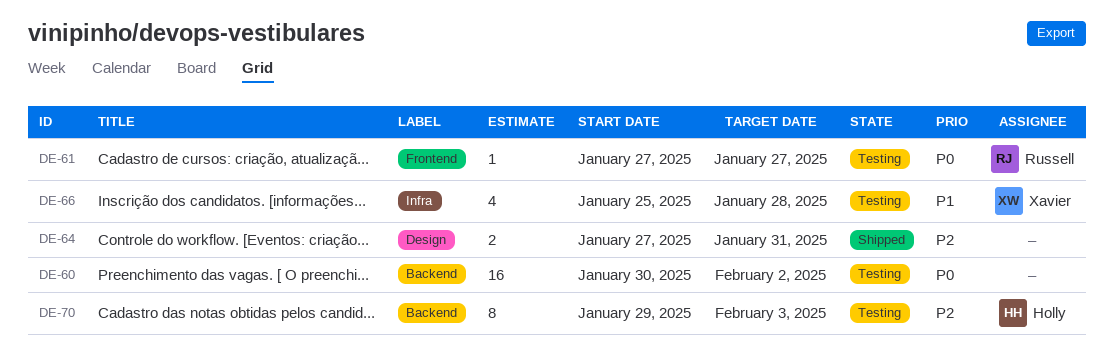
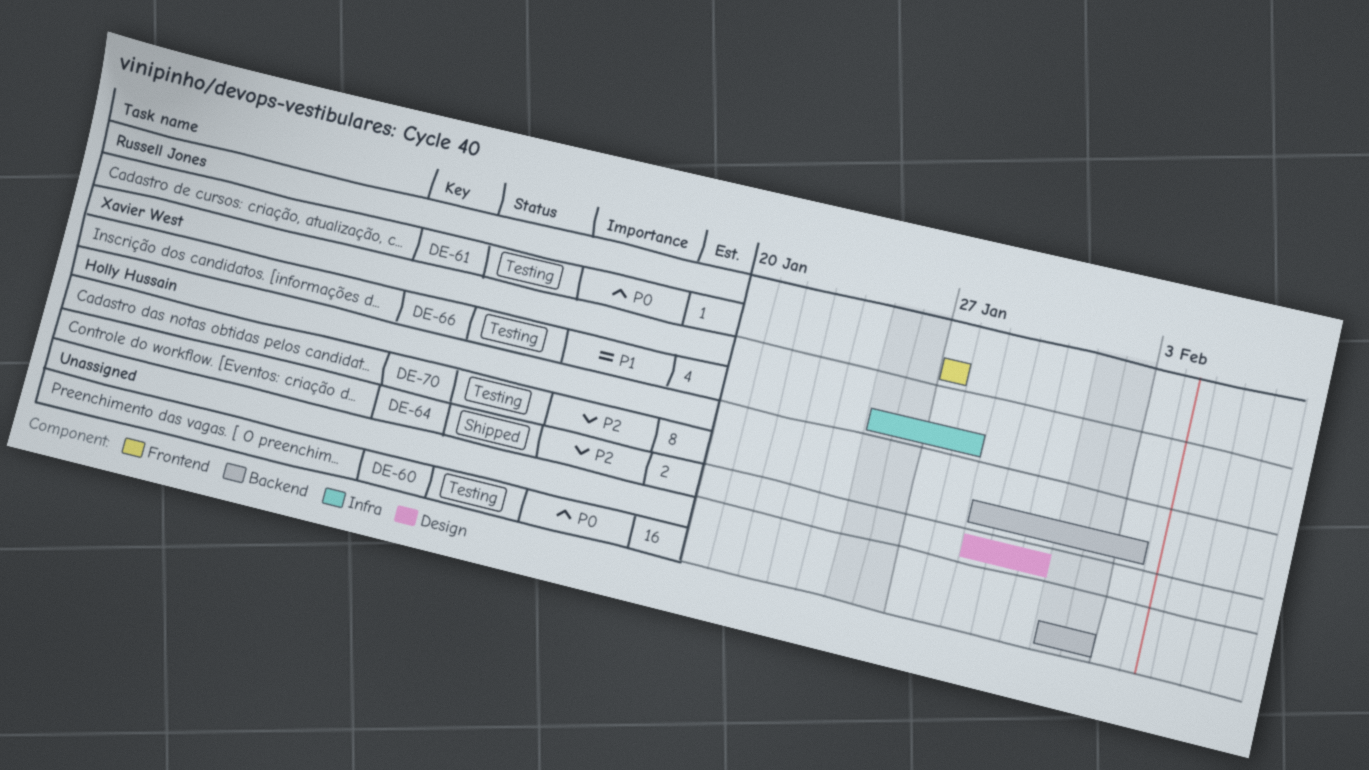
DE-60, start: Jan 30 -> Feb 1
DE-64, owner: none -> Holly Hussain
DE-64, start: Jan 27 -> Jan 29

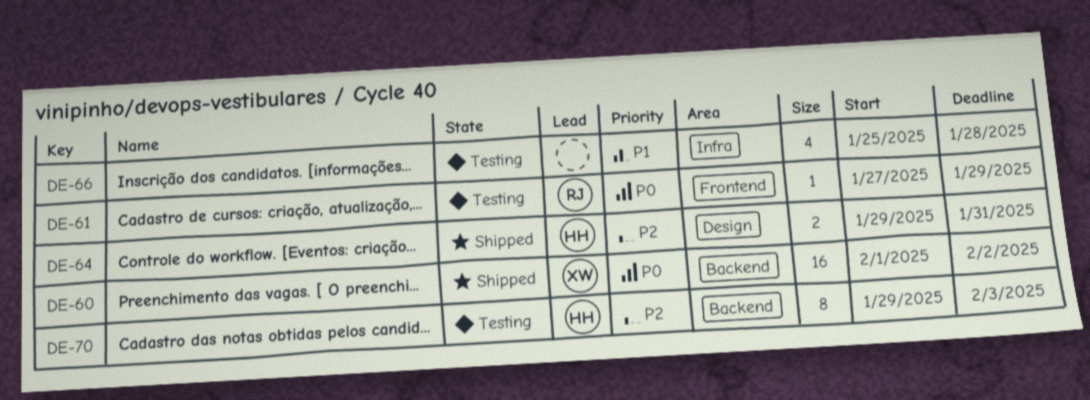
DE-60, status: Testing -> Shipped
DE-60, owner: none -> Xavier West
DE-61, due: Jan 27 -> Jan 29
DE-66, owner: Xavier West -> none

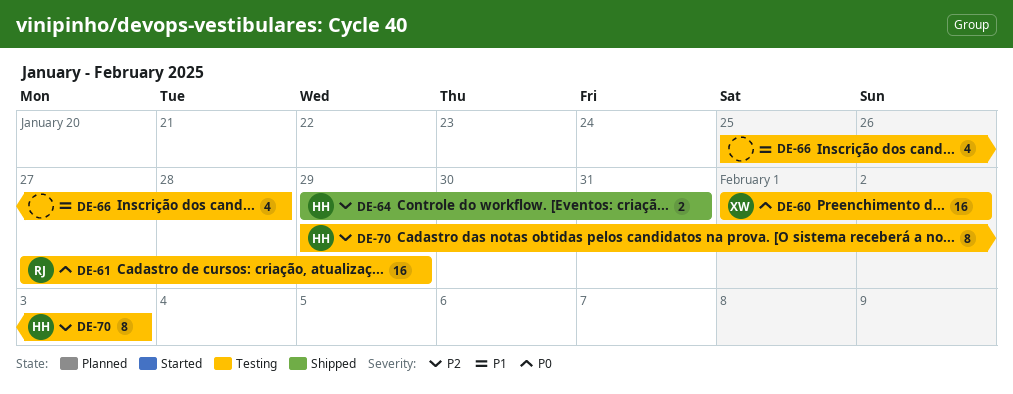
DE-60, status: Shipped -> Testing
DE-61, estimate: 1 -> 16

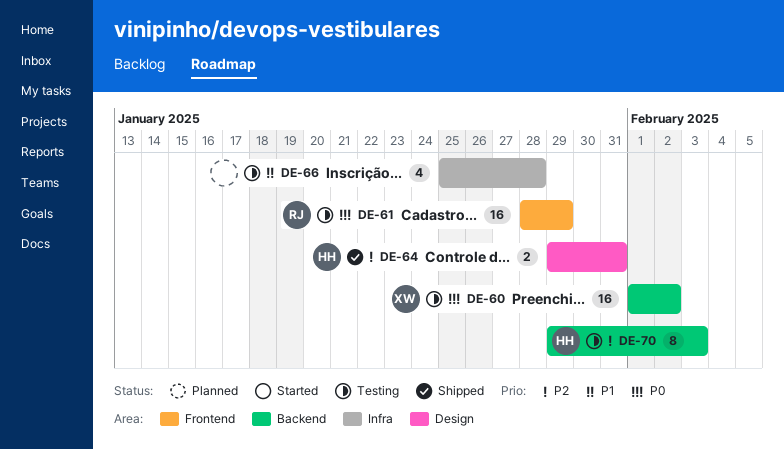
DE-61, start: Jan 27 -> Jan 28

